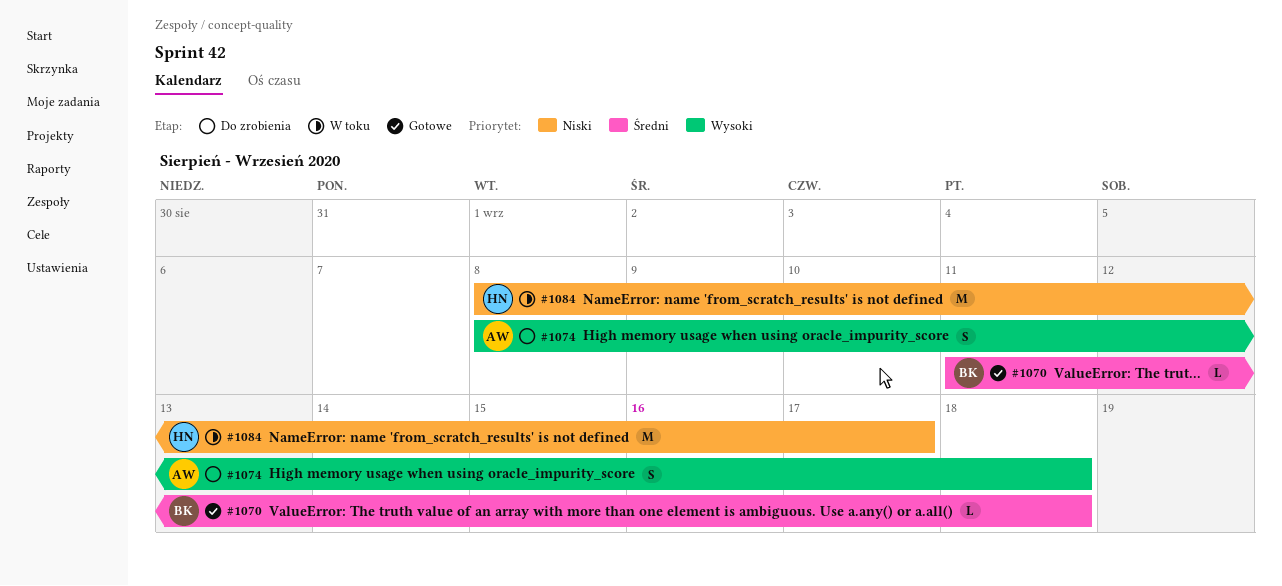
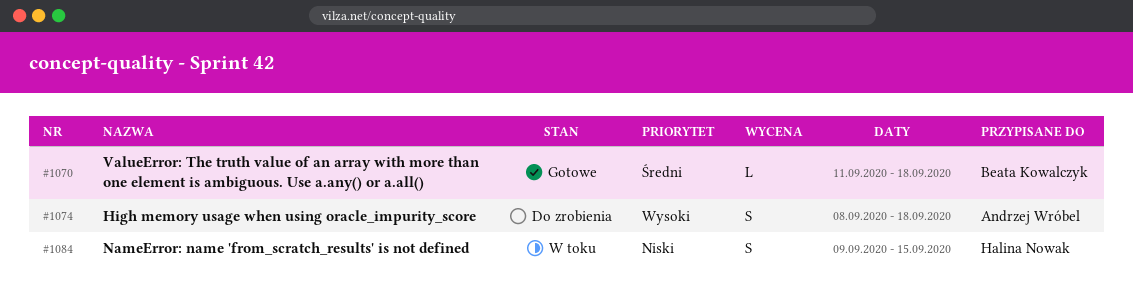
#1084, estimate: M -> S
#1084, start: Sep 8 -> Sep 9
#1084, due: Sep 17 -> Sep 15

